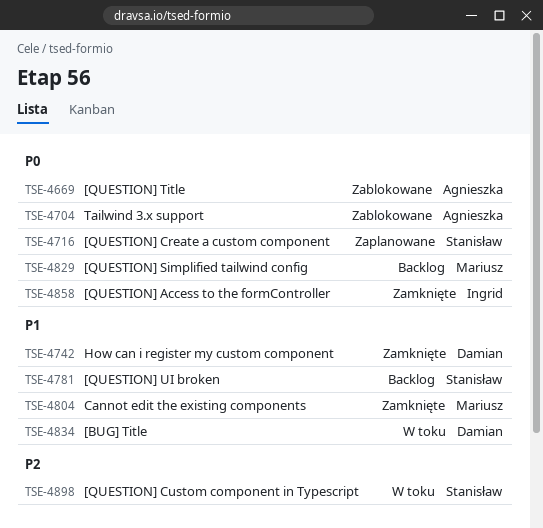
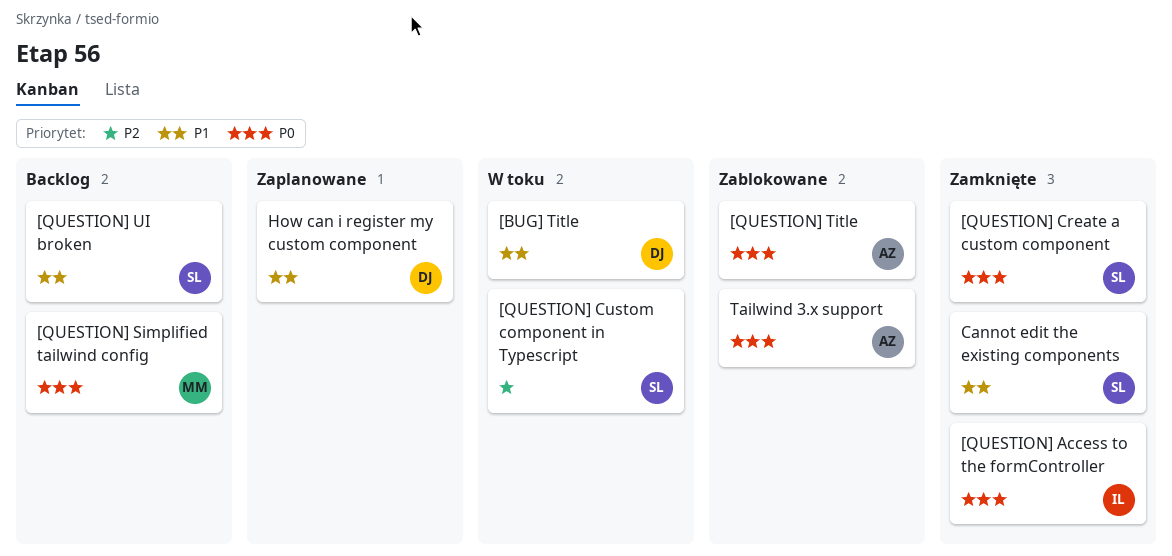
[QUESTION] Create a custom component, status: Zaplanowane -> Zamknięte
Cannot edit the existing components, owner: Mariusz -> Stanisław
How can i register my custom component, status: Zamknięte -> Zaplanowane

